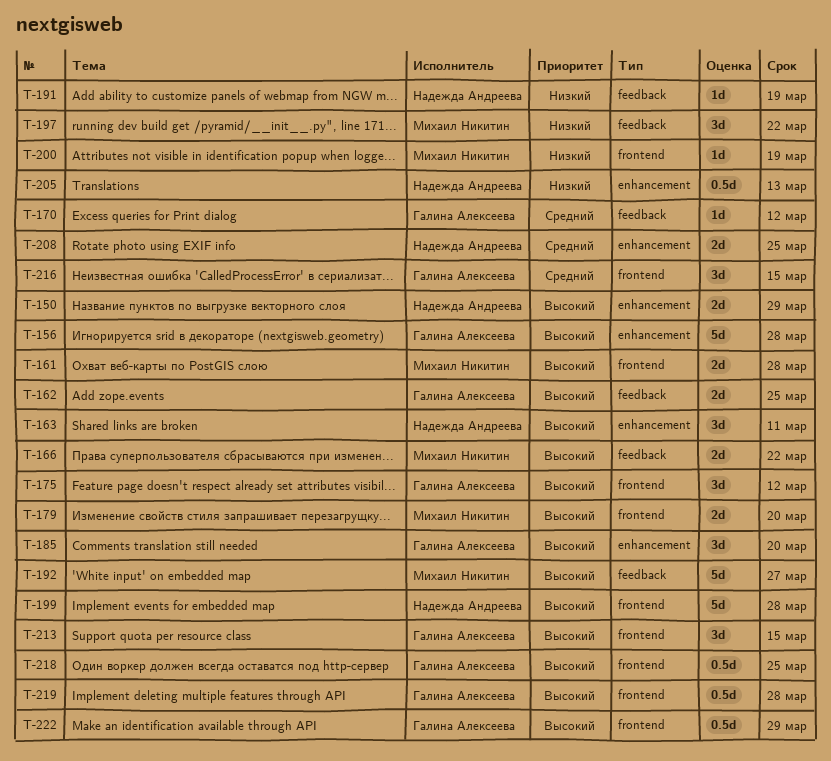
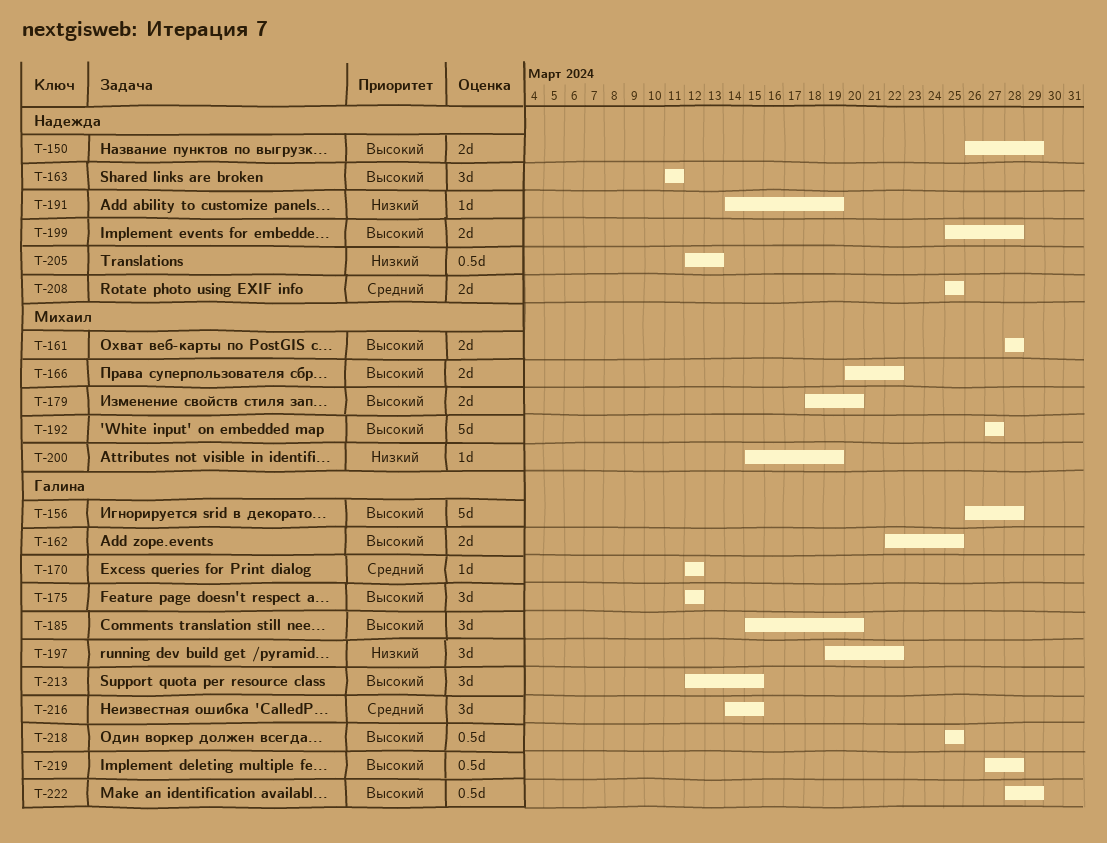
T-197, owner: Михаил Никитин -> Галина Алексеева
T-199, estimate: 5d -> 2d

